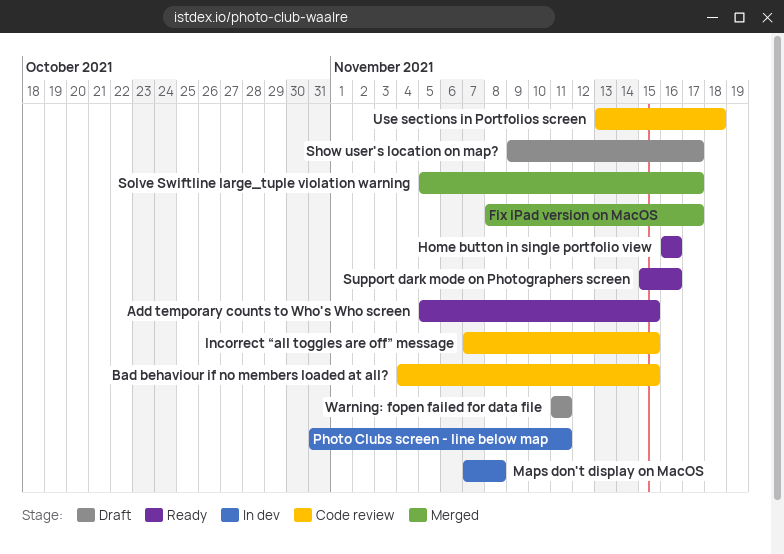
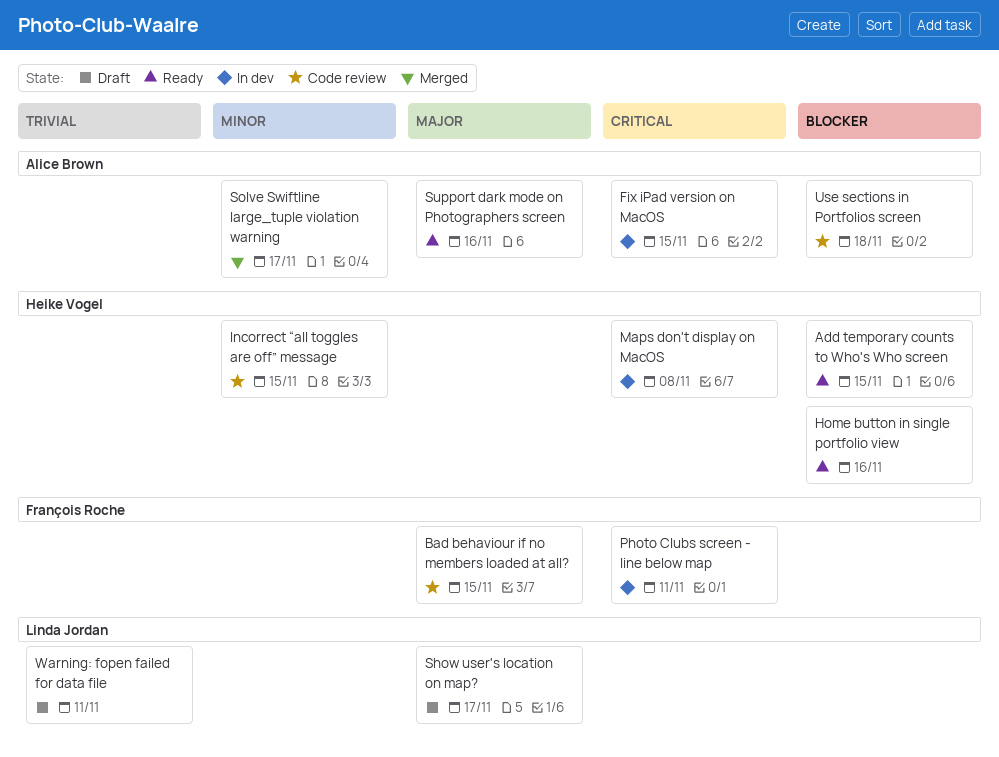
Fix iPad version on MacOS, status: Merged -> In dev
Fix iPad version on MacOS, due: Nov 17 -> Nov 15

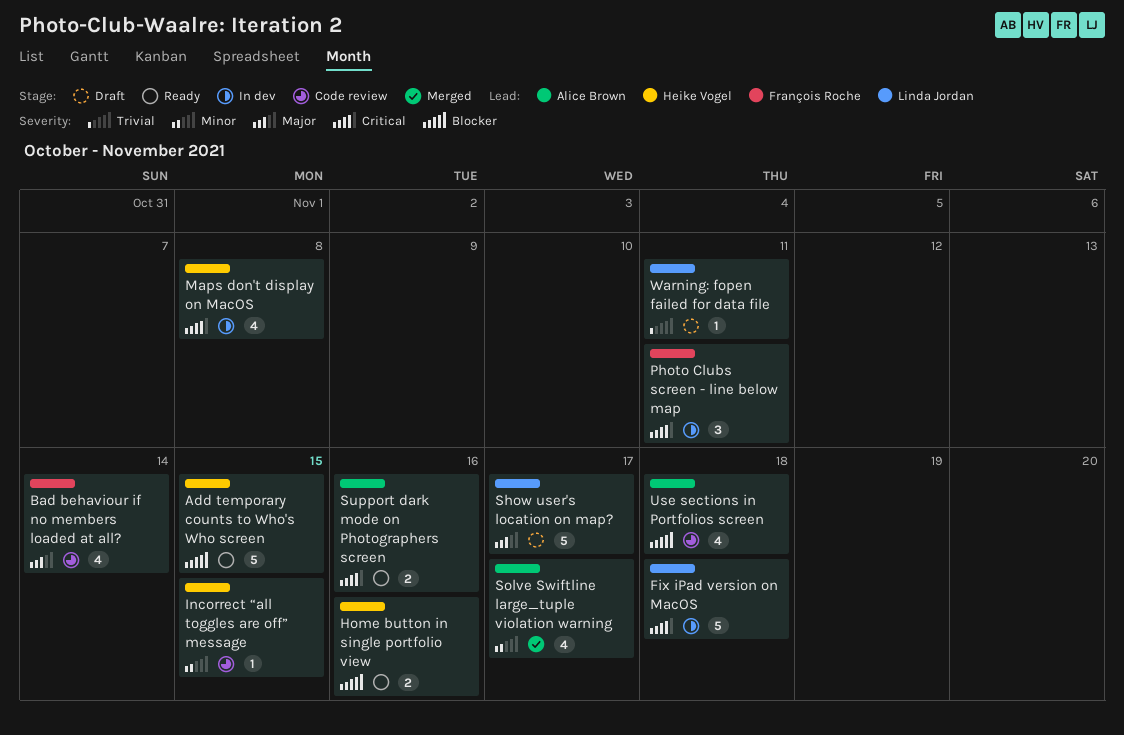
Bad behaviour if no members loaded at all?, due: Nov 15 -> Nov 14
Fix iPad version on MacOS, owner: Alice Brown -> Linda Jordan
Fix iPad version on MacOS, due: Nov 15 -> Nov 18
Support dark mode on Photographers screen, priority: Major -> Critical

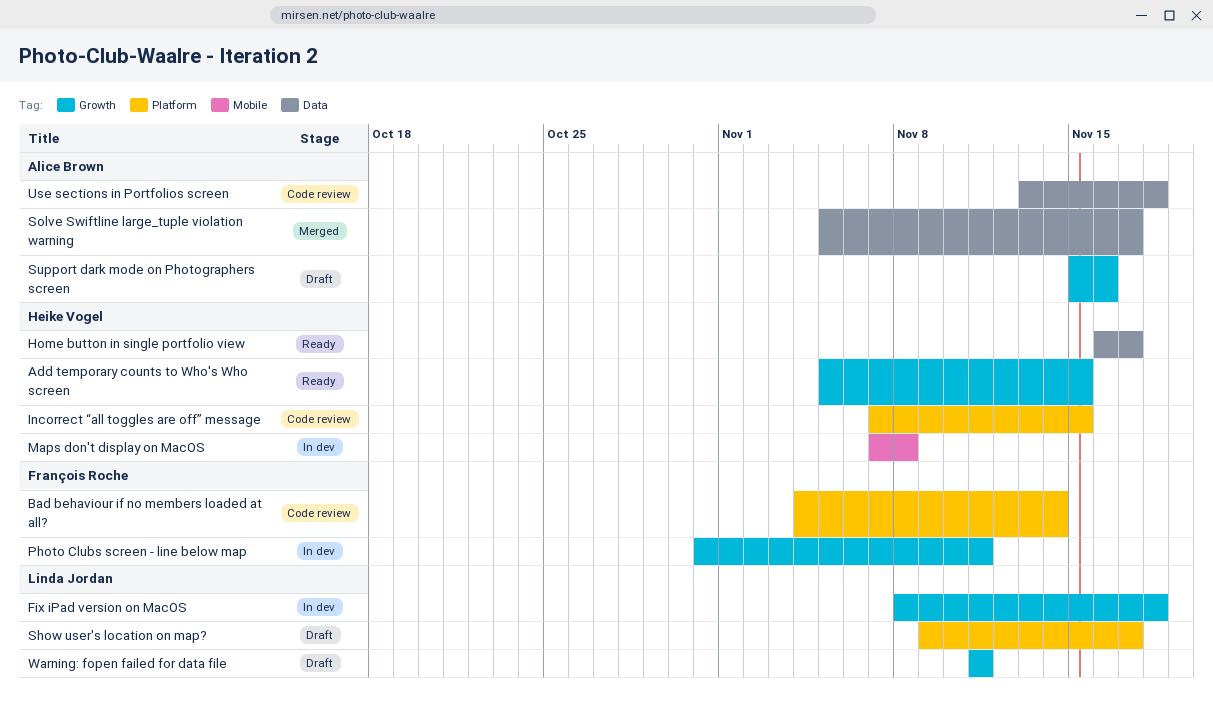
Home button in single portfolio view, due: Nov 16 -> Nov 17
Support dark mode on Photographers screen, status: Ready -> Draft

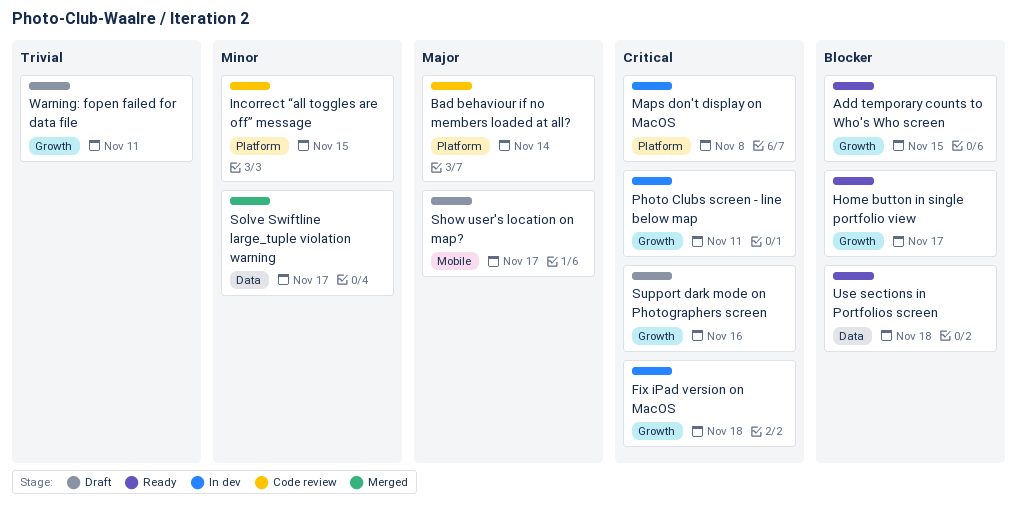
Home button in single portfolio view, label: Data -> Growth
Maps don't display on MacOS, label: Mobile -> Platform
Show user's location on map?, label: Platform -> Mobile
Use sections in Portfolios screen, status: Code review -> Ready

